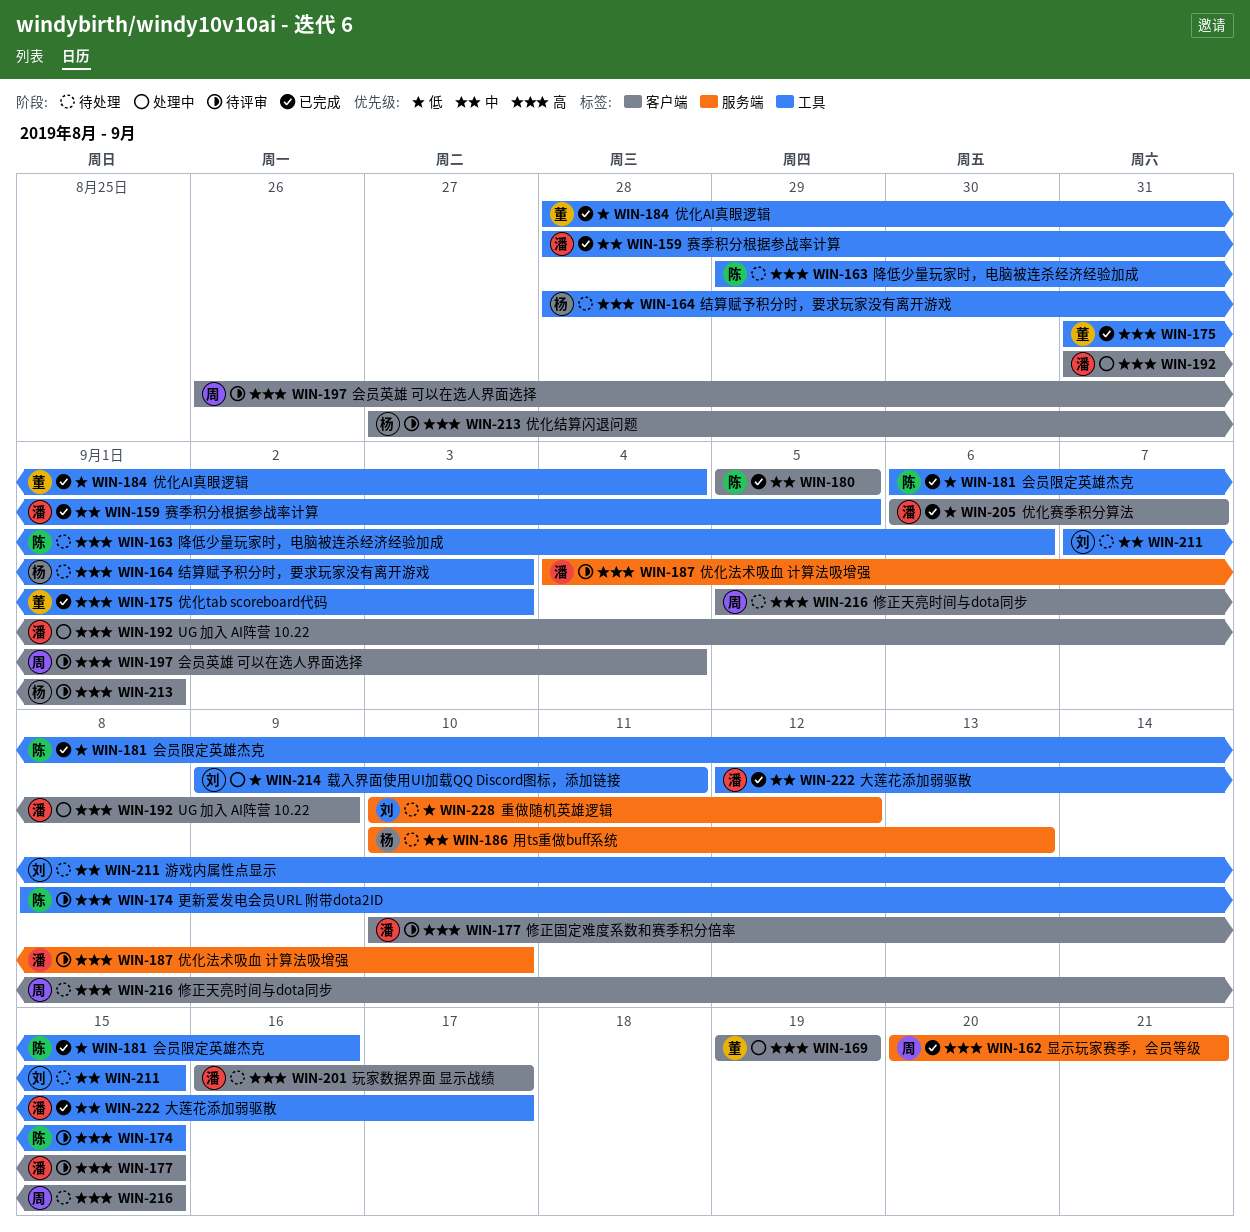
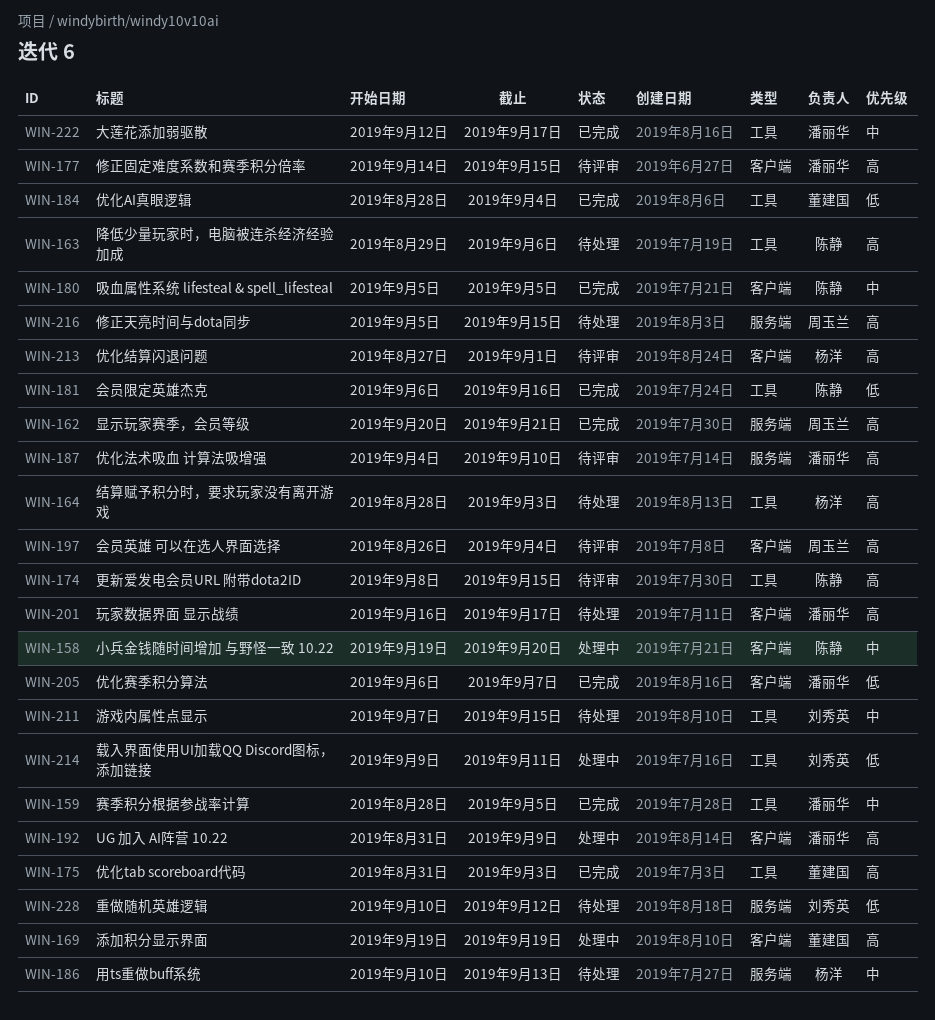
WIN-158: none -> present
WIN-177, start: Sep 10 -> Sep 14
WIN-216, label: 客户端 -> 服务端

